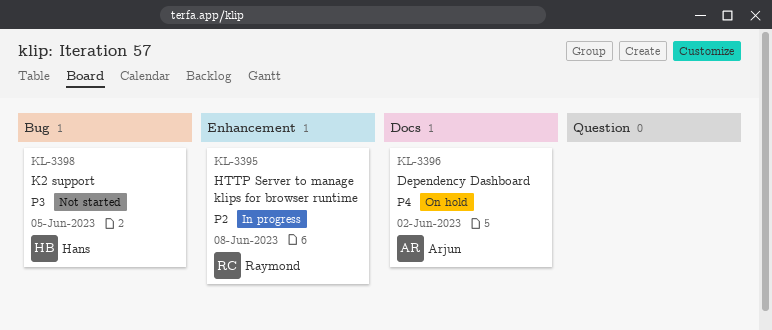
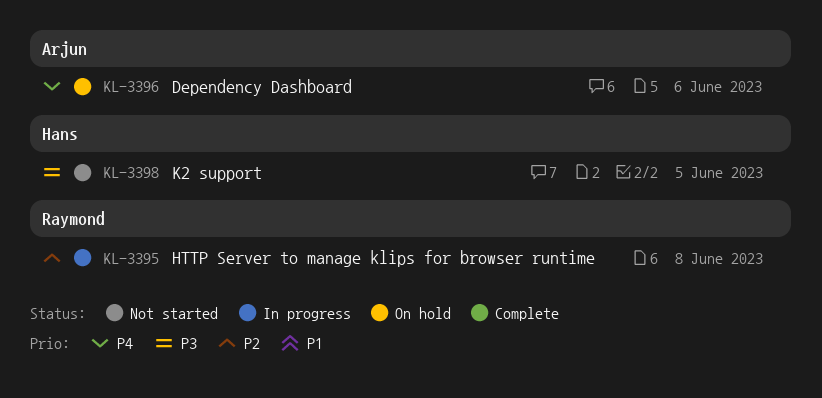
KL-3396, due: Jun 2 -> Jun 6

